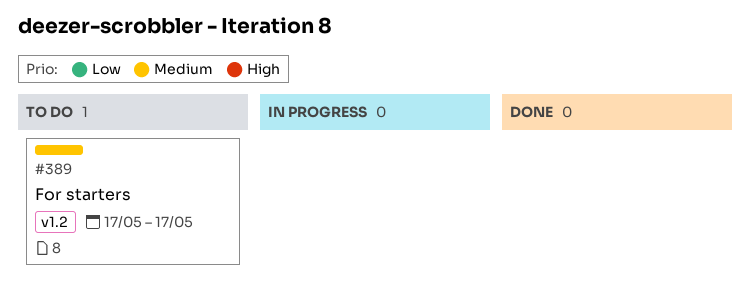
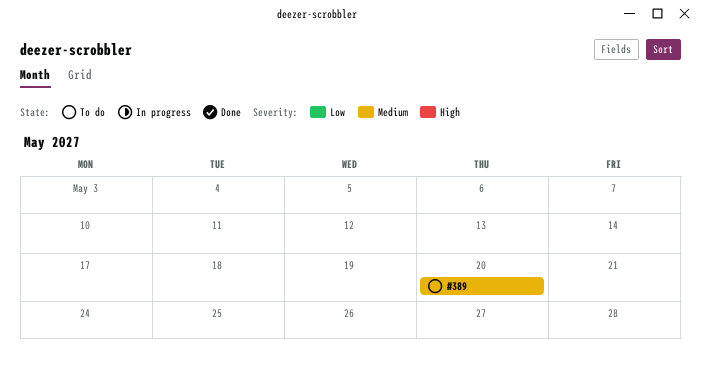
#389, start: May 17 -> May 20
#389, due: May 17 -> May 20

